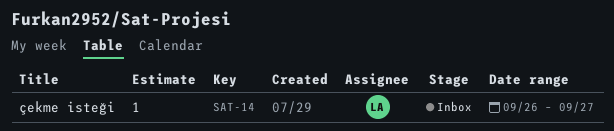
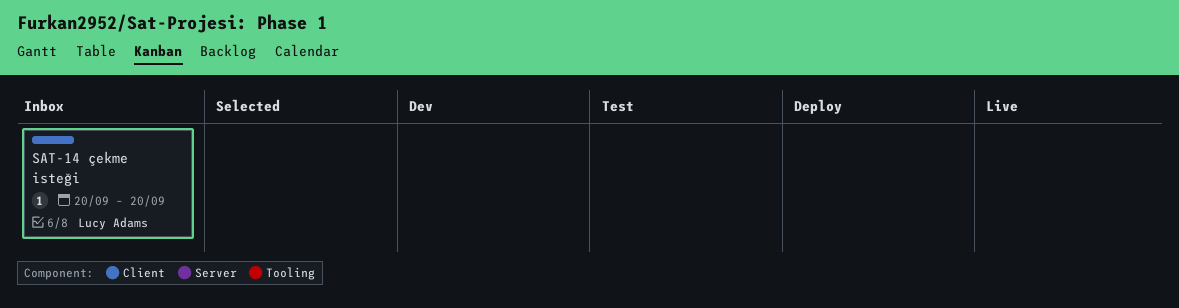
SAT-14, start: Sep 26 -> Sep 20
SAT-14, due: Sep 27 -> Sep 20

